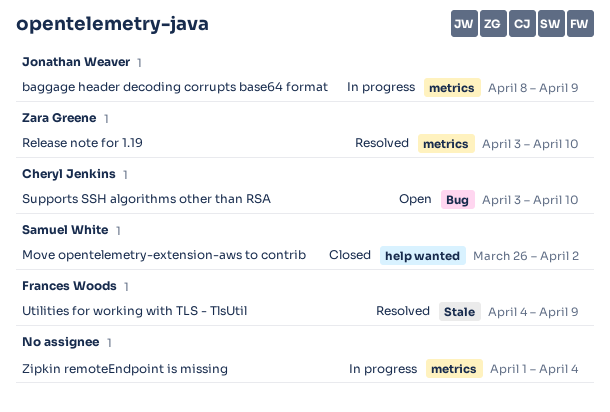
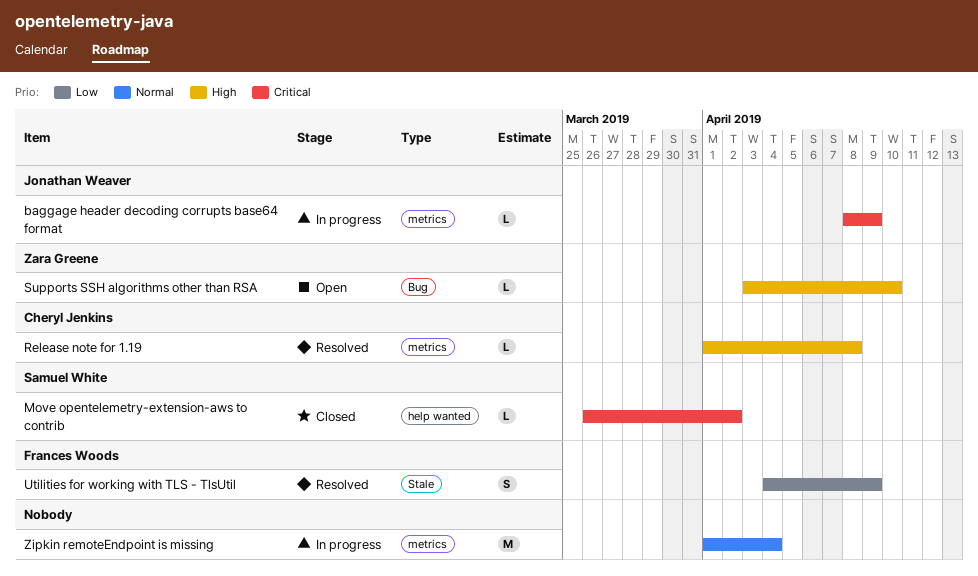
Release note for 1.19, owner: Zara Greene -> Cheryl Jenkins
Release note for 1.19, start: Apr 3 -> Apr 1
Release note for 1.19, due: Apr 10 -> Apr 8
Supports SSH algorithms other than RSA, owner: Cheryl Jenkins -> Zara Greene

